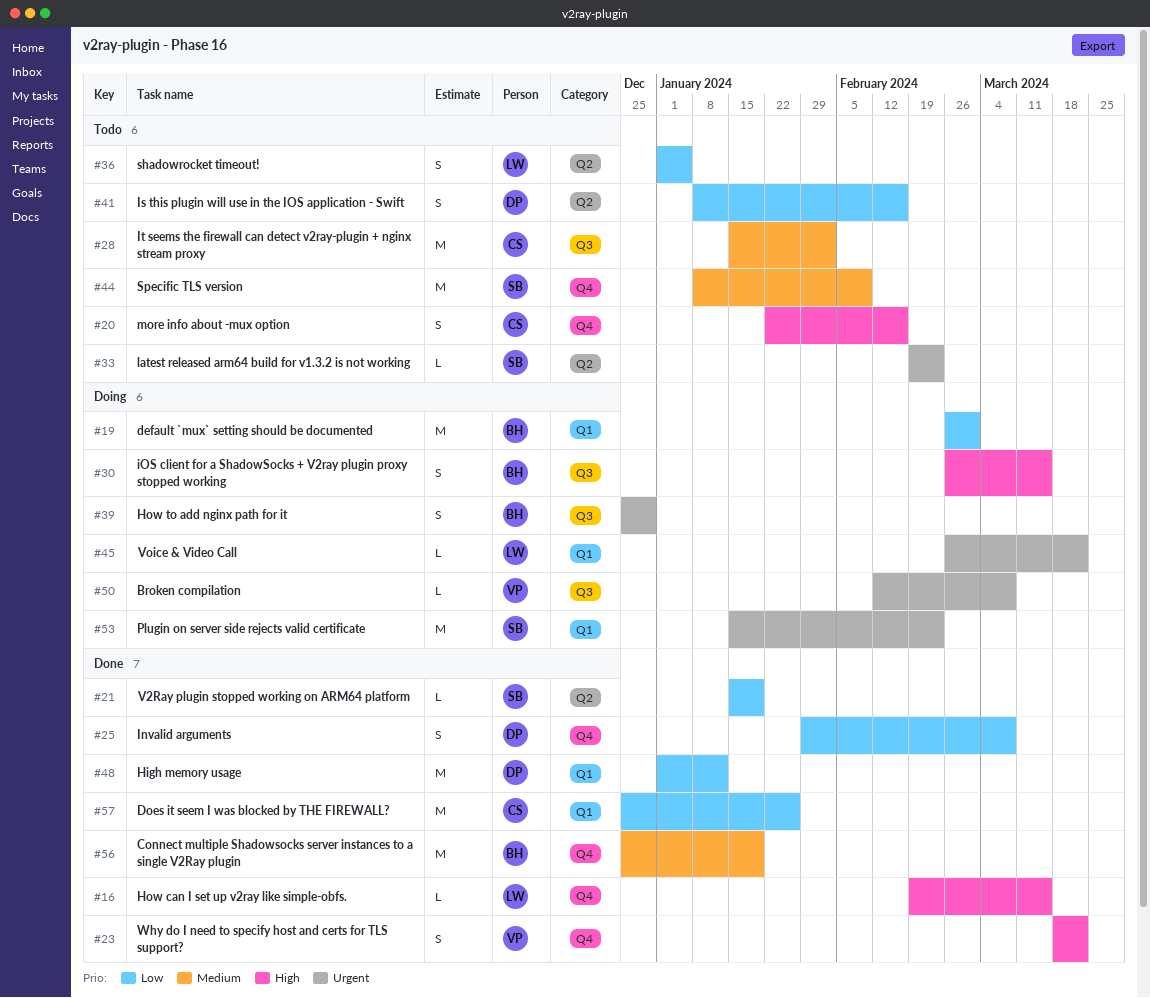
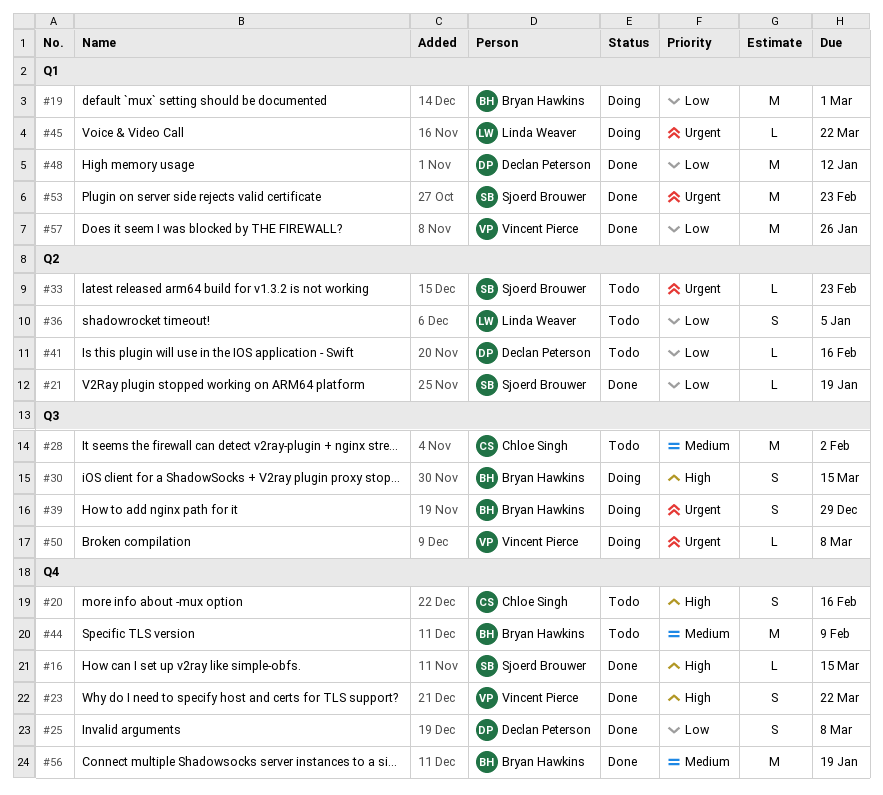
#16, owner: Linda Weaver -> Sjoerd Brouwer
#41, estimate: S -> L
#44, owner: Sjoerd Brouwer -> Bryan Hawkins
#53, status: Doing -> Done
#57, owner: Chloe Singh -> Vincent Pierce

